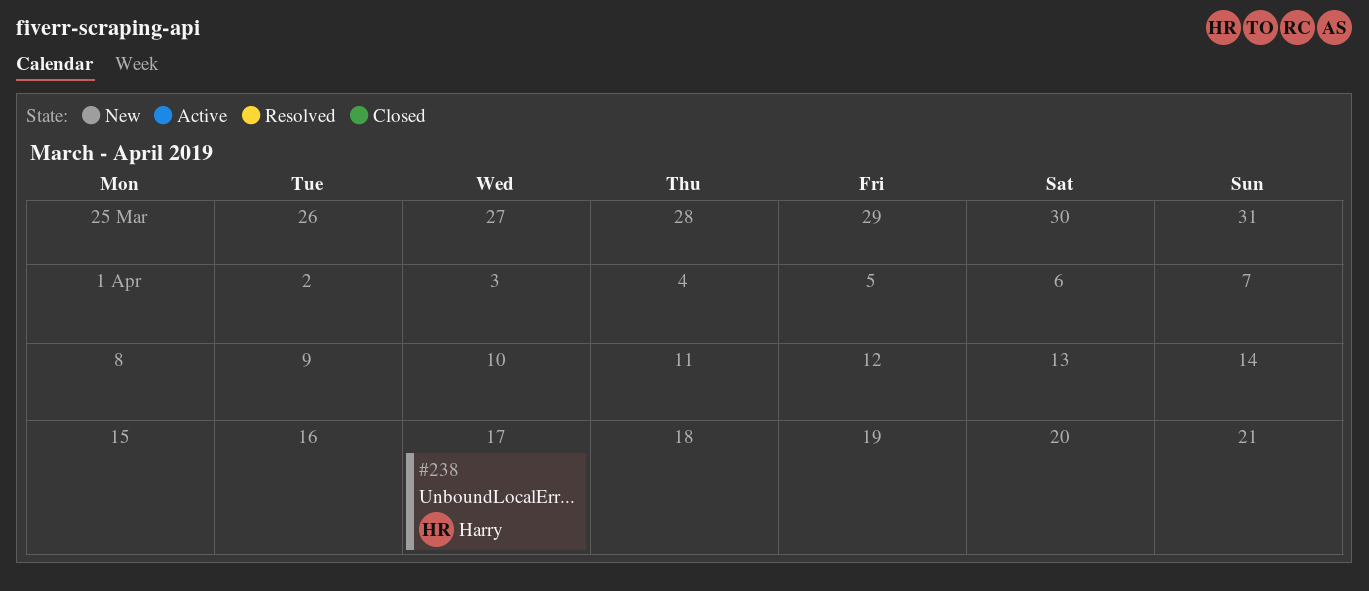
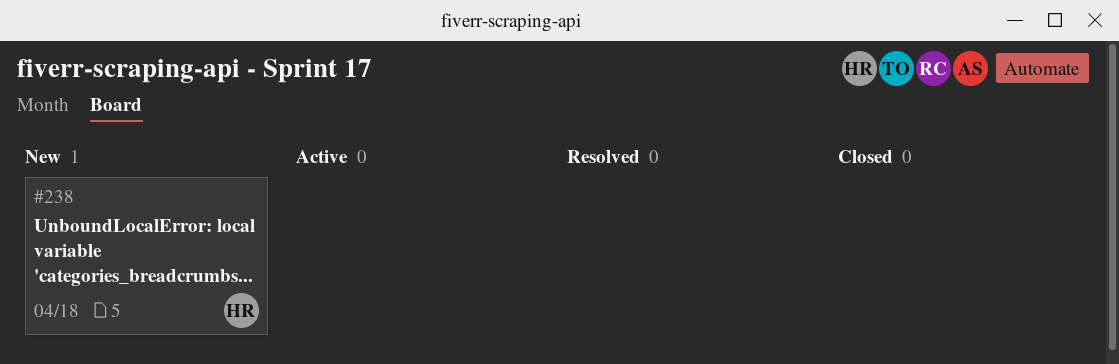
#238, due: Apr 17 -> Apr 18

